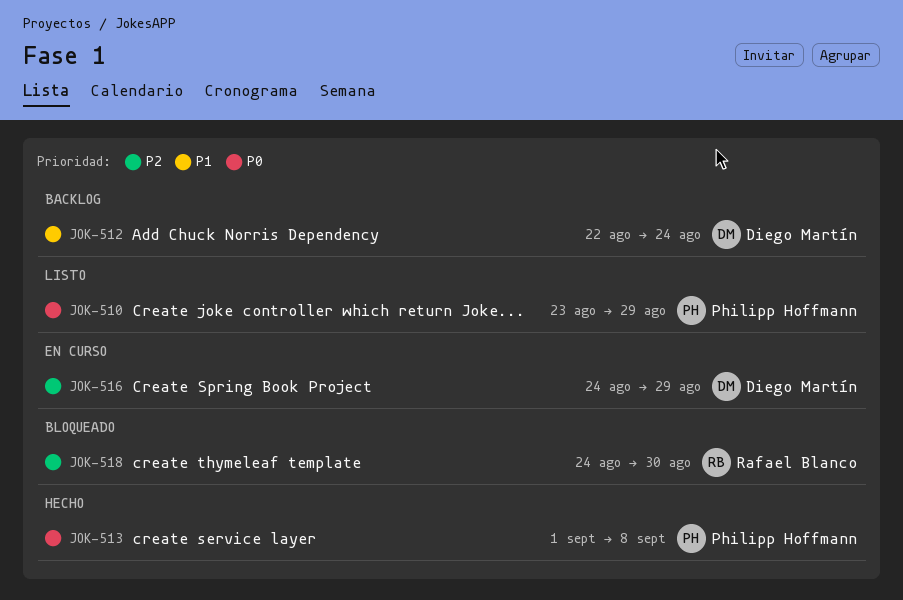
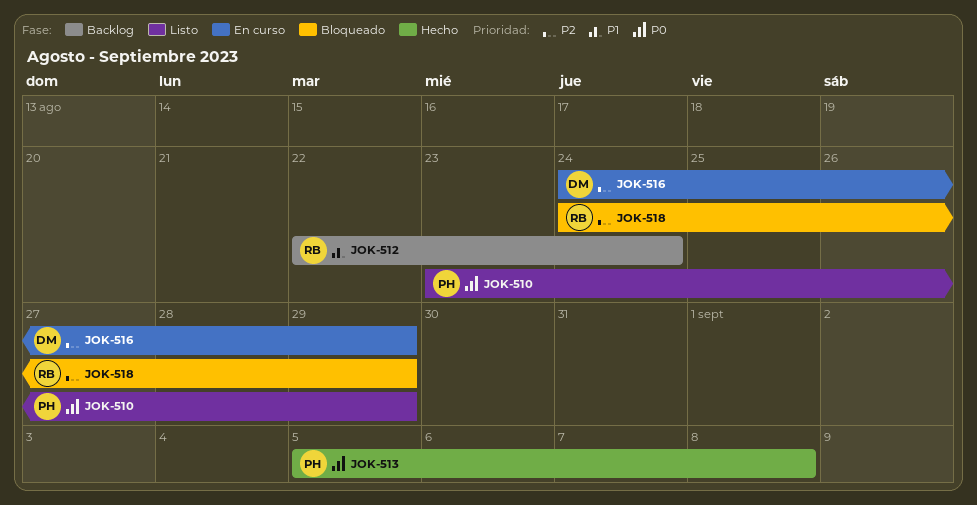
JOK-512, owner: Diego Martín -> Rafael Blanco
JOK-513, start: Sep 1 -> Sep 5
JOK-518, due: Aug 30 -> Aug 29

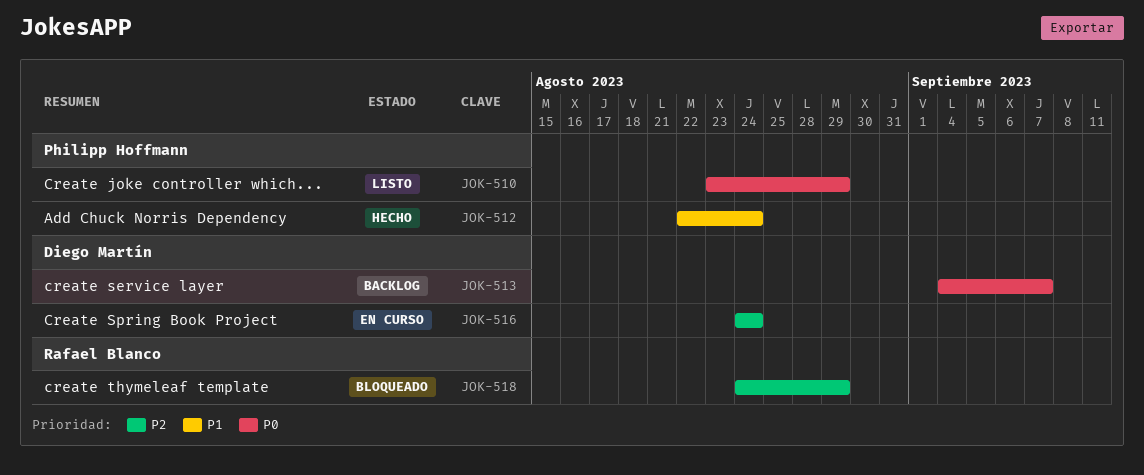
JOK-512, status: Backlog -> Hecho
JOK-512, owner: Rafael Blanco -> Philipp Hoffmann
JOK-513, status: Hecho -> Backlog
JOK-513, owner: Philipp Hoffmann -> Diego Martín
JOK-513, start: Sep 5 -> Sep 4
JOK-513, due: Sep 8 -> Sep 7
JOK-516, due: Aug 29 -> Aug 24

